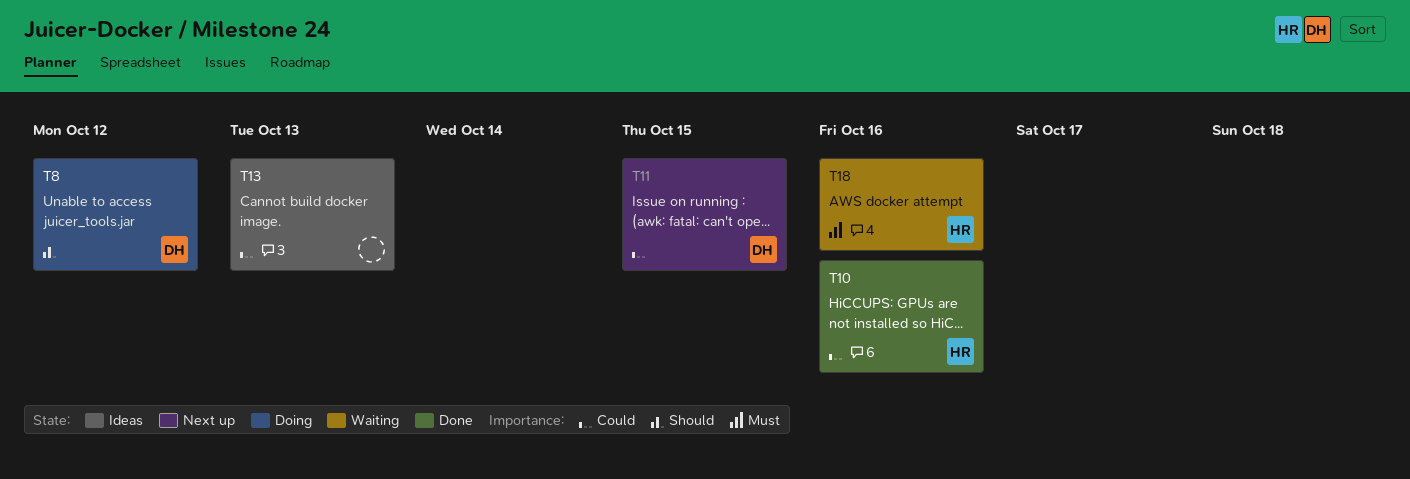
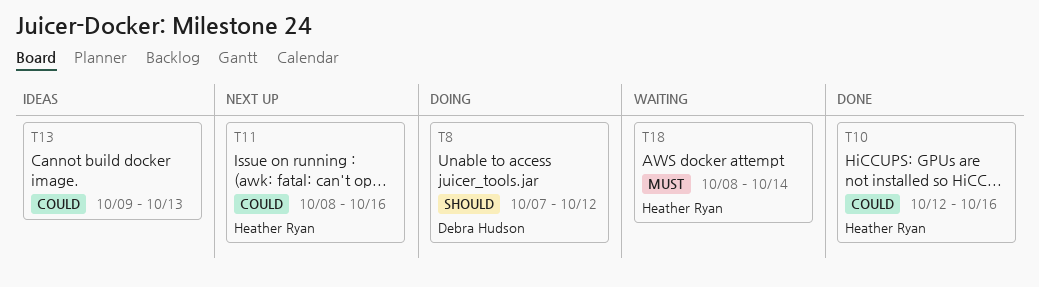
T11, owner: Debra Hudson -> Heather Ryan
T11, due: Oct 15 -> Oct 16
T18, due: Oct 16 -> Oct 14

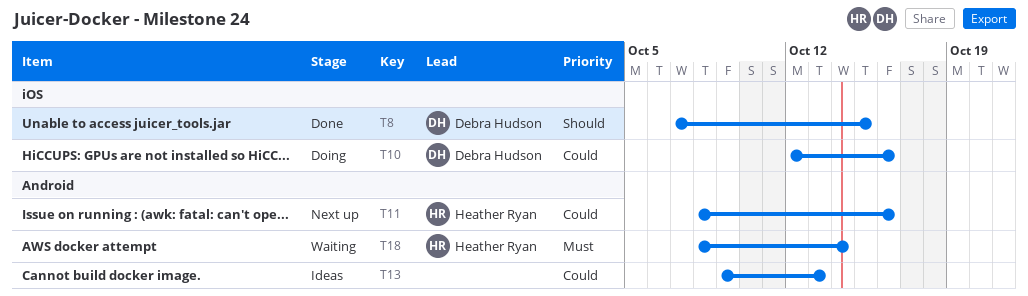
T8, status: Doing -> Done
T8, due: Oct 12 -> Oct 15
T10, status: Done -> Doing
T10, owner: Heather Ryan -> Debra Hudson

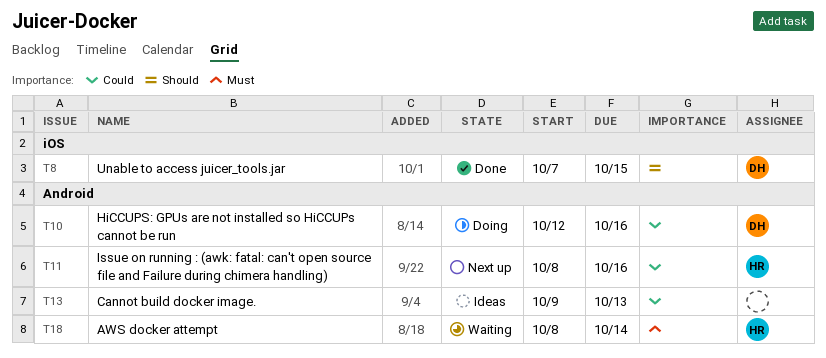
T10, label: iOS -> Android

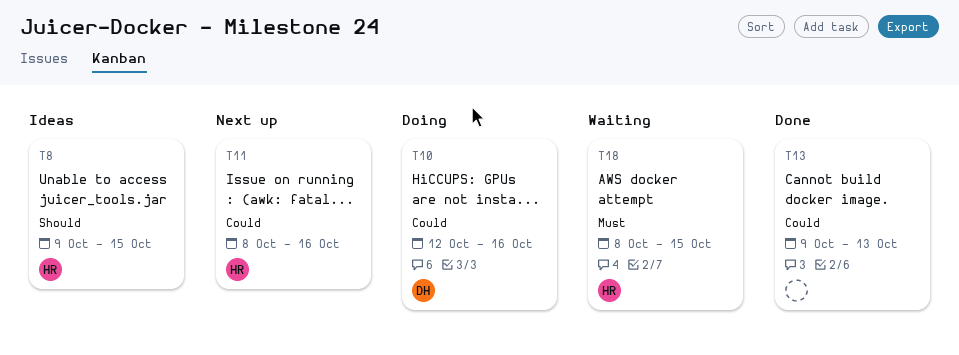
T8, status: Done -> Ideas
T8, owner: DH -> HR
T8, start: Oct 7 -> Oct 9
T13, status: Ideas -> Done
T18, due: Oct 14 -> Oct 15

